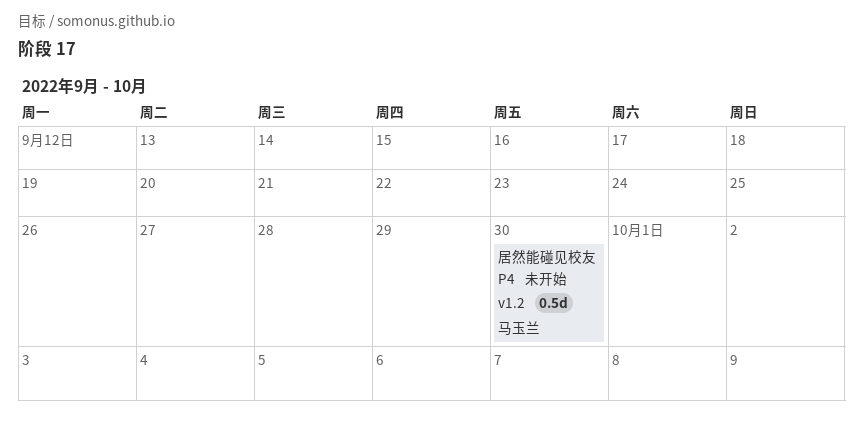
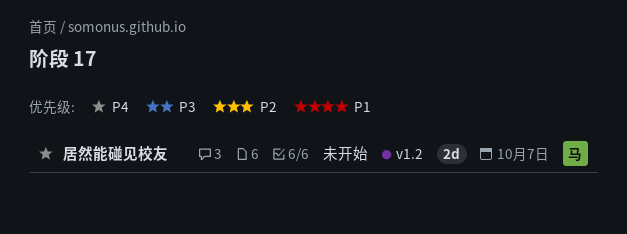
居然能碰见校友, estimate: 0.5d -> 2d
居然能碰见校友, due: Sep 30 -> Oct 7

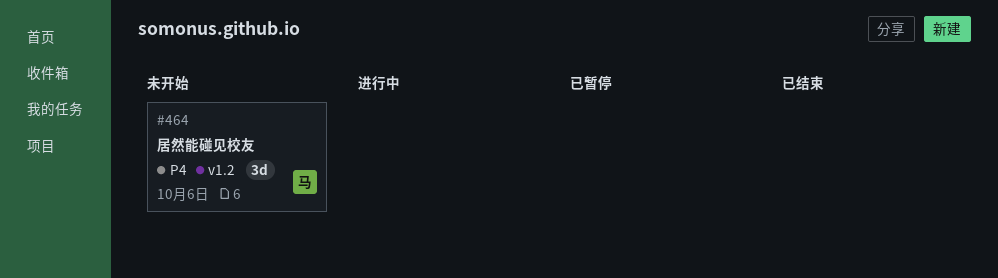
居然能碰见校友, estimate: 2d -> 3d
居然能碰见校友, due: Oct 7 -> Oct 6

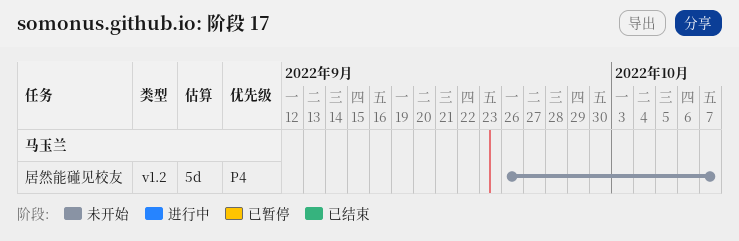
居然能碰见校友, estimate: 3d -> 5d
居然能碰见校友, due: Oct 6 -> Oct 7

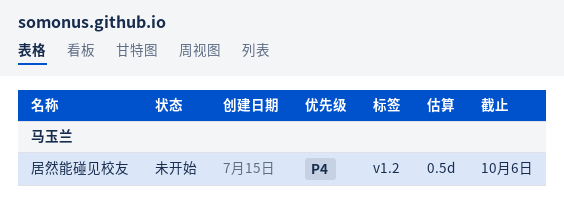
居然能碰见校友, estimate: 5d -> 0.5d
居然能碰见校友, due: Oct 7 -> Oct 6

